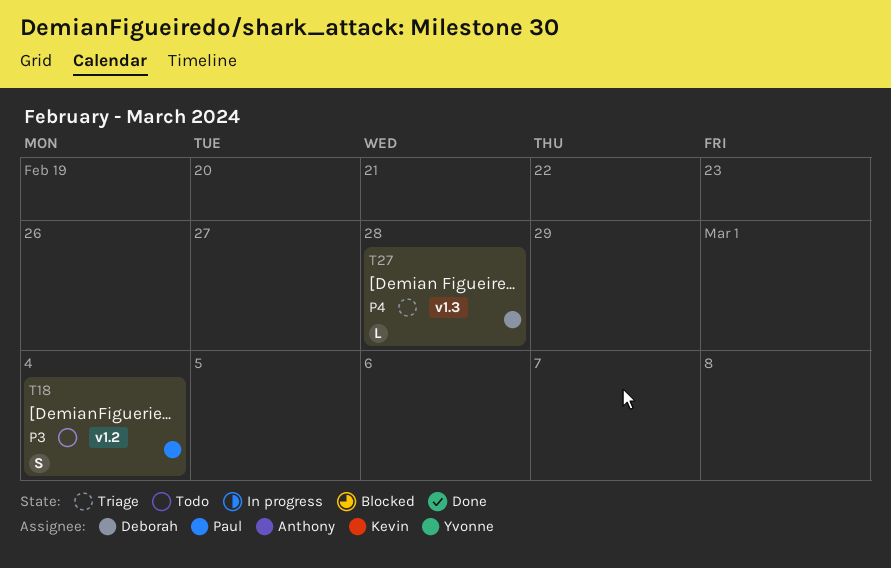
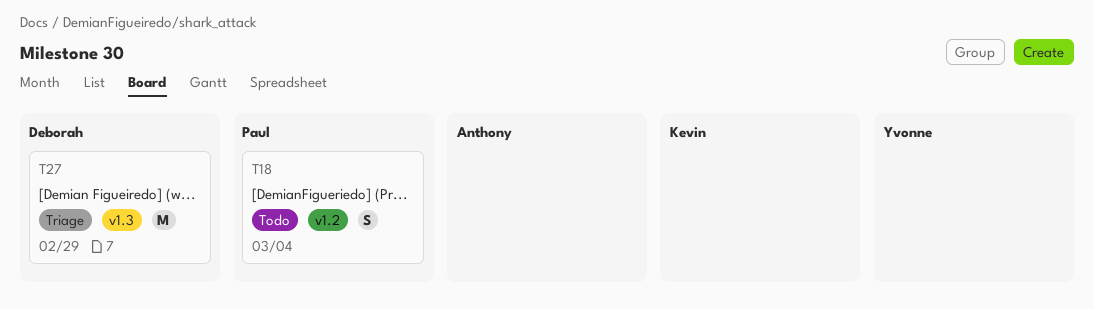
T27, estimate: L -> M
T27, due: Feb 28 -> Feb 29

